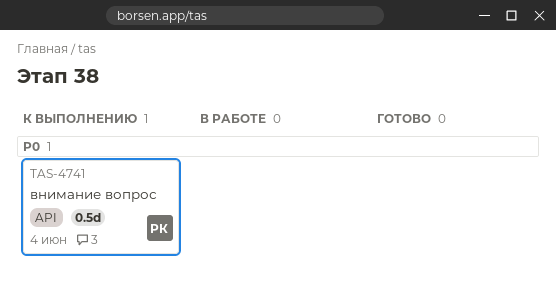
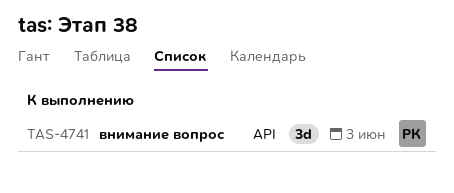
TAS-4741, estimate: 0.5d -> 3d
TAS-4741, due: Jun 4 -> Jun 3

